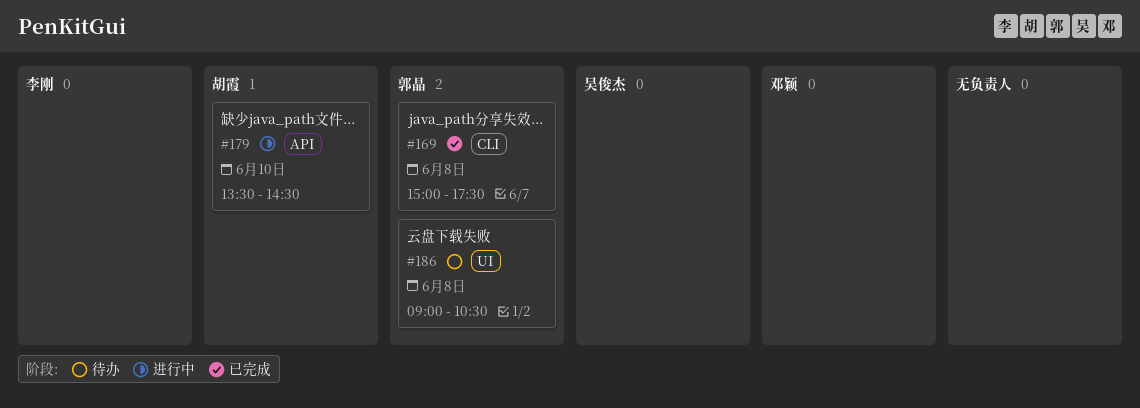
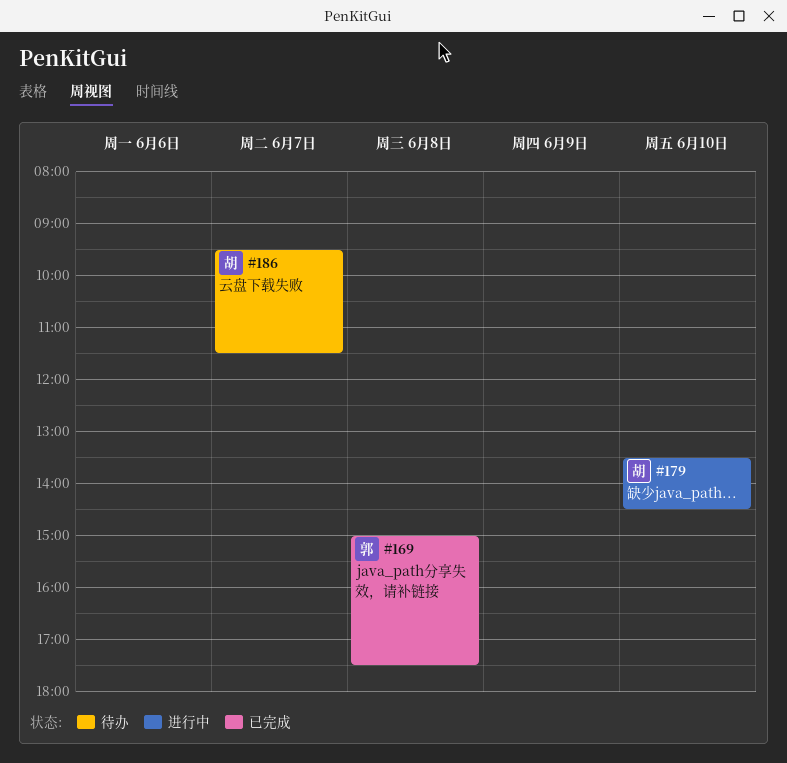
#186, owner: 郭晶 -> 胡霞
#186, day: Jun 8 -> Jun 7
#186, begins: 09:00 -> 09:30
#186, ends: 10:30 -> 11:30

